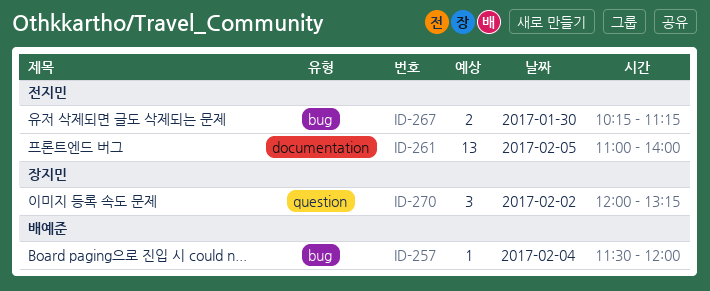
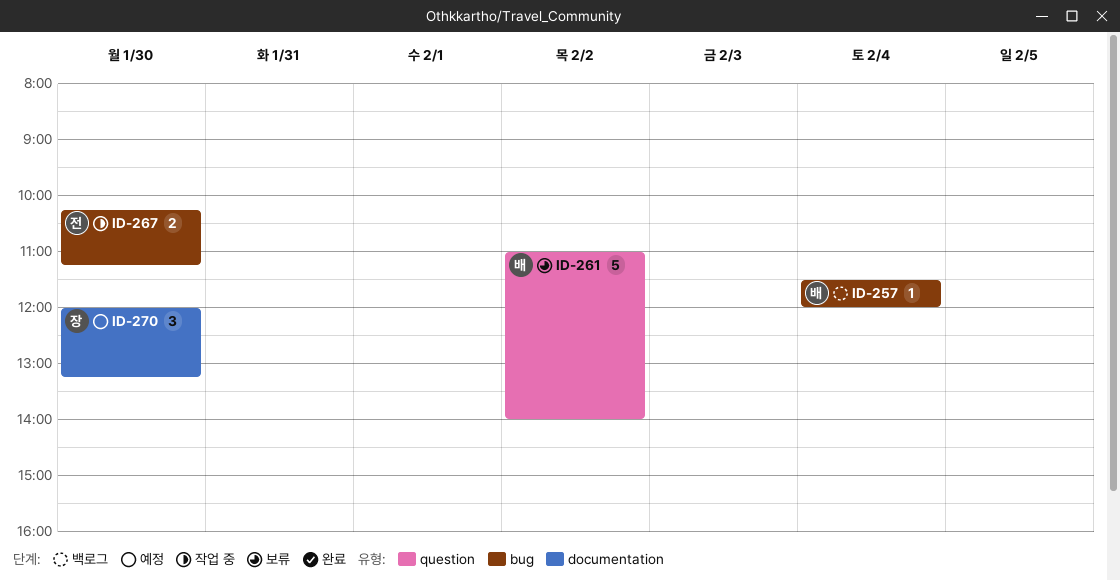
ID-261, owner: 전지민 -> 배예준
ID-261, label: documentation -> question
ID-261, estimate: 13 -> 5
ID-261, day: Feb 5 -> Feb 2
ID-270, label: question -> documentation
ID-270, day: Feb 2 -> Jan 30

